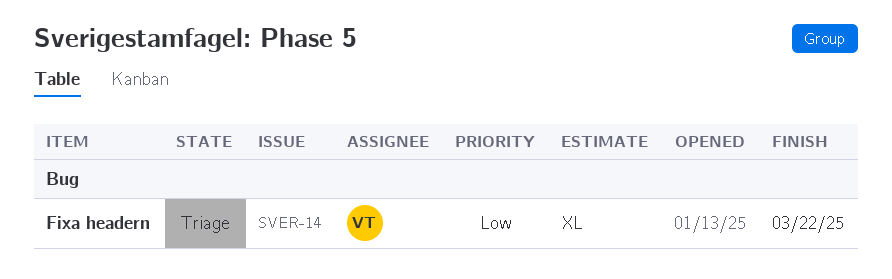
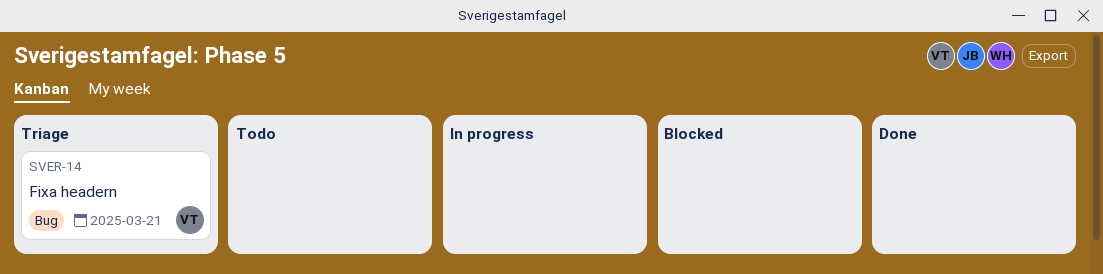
SVER-14, due: Mar 22 -> Mar 21

